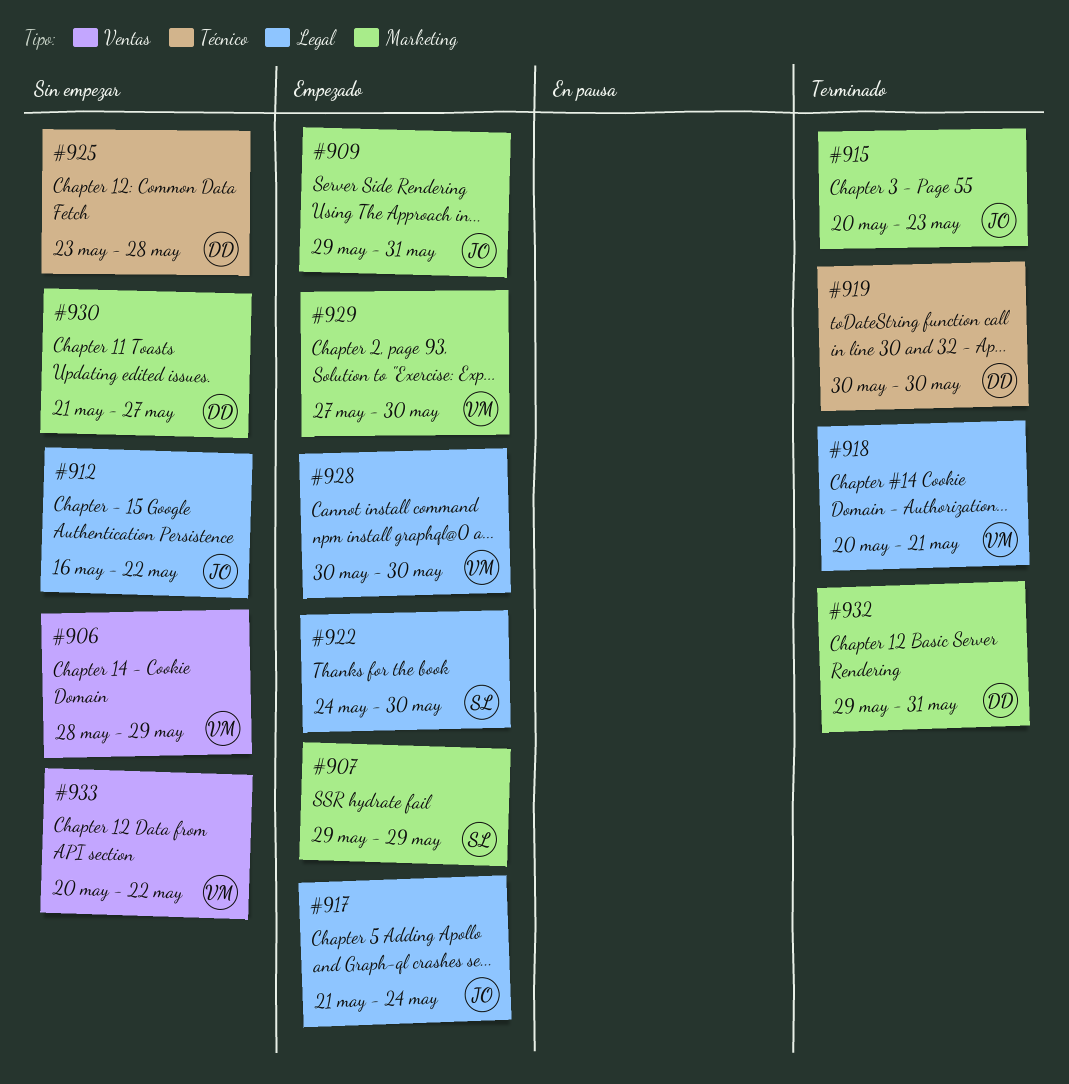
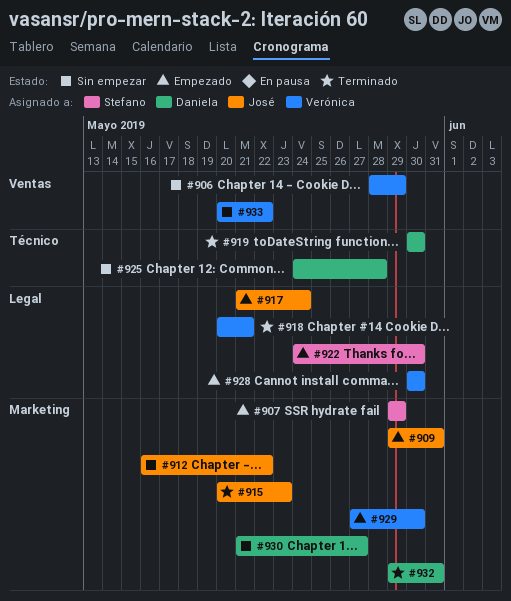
#912, label: Legal -> Marketing
#925, start: May 23 -> May 24

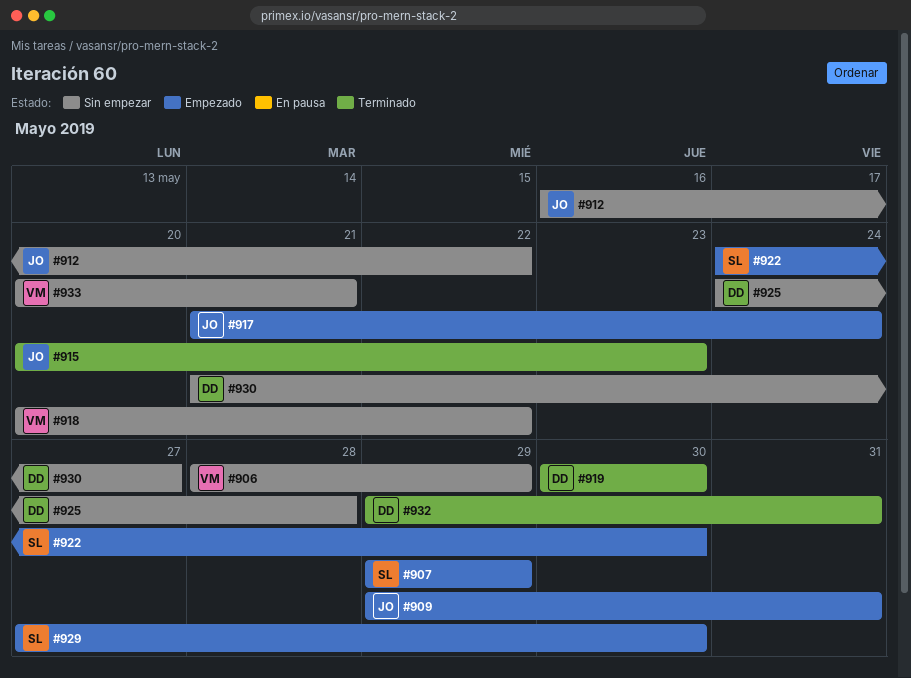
#918, status: Terminado -> Sin empezar
#918, due: May 21 -> May 22
#928: present -> none
#929, owner: Verónica -> Stefano
#933, due: May 22 -> May 21

